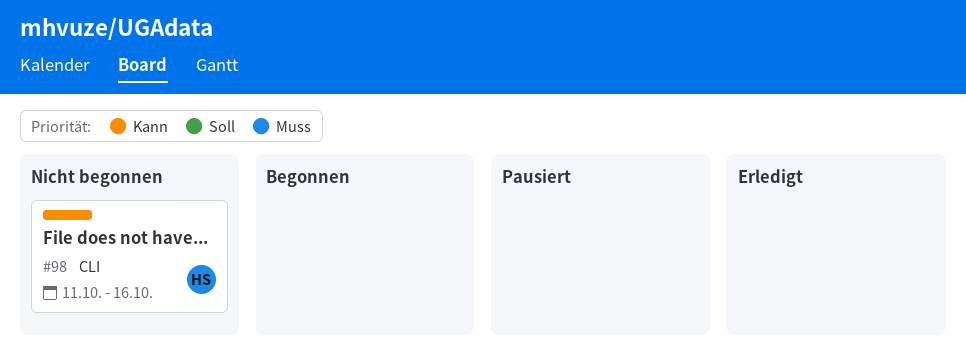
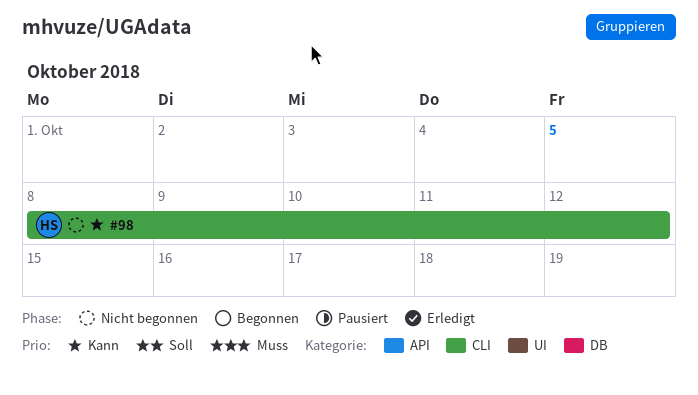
#98, start: Oct 11 -> Oct 8
#98, due: Oct 16 -> Oct 12

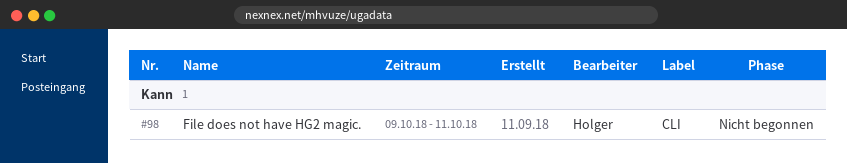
#98, start: Oct 8 -> Oct 9
#98, due: Oct 12 -> Oct 11

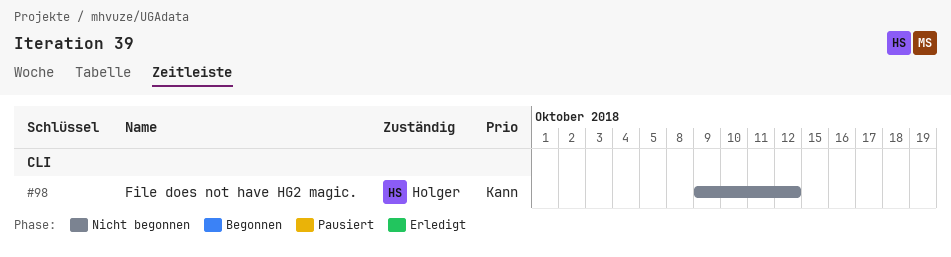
#98, due: Oct 11 -> Oct 12

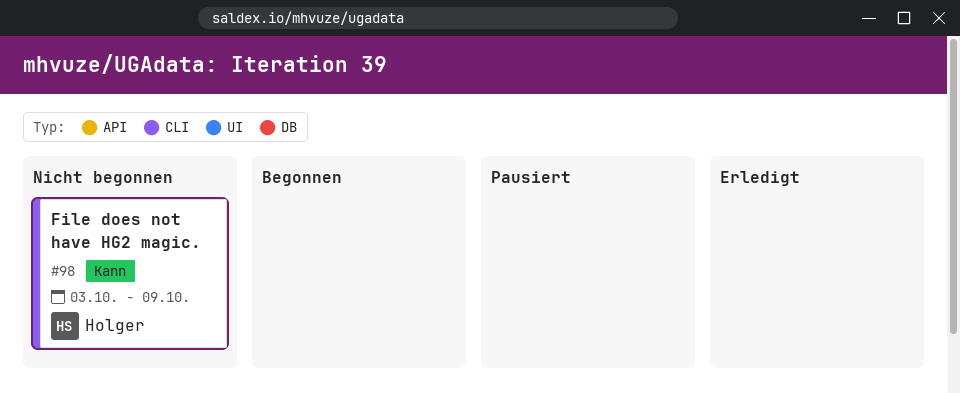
#98, start: Oct 9 -> Oct 3
#98, due: Oct 12 -> Oct 9

